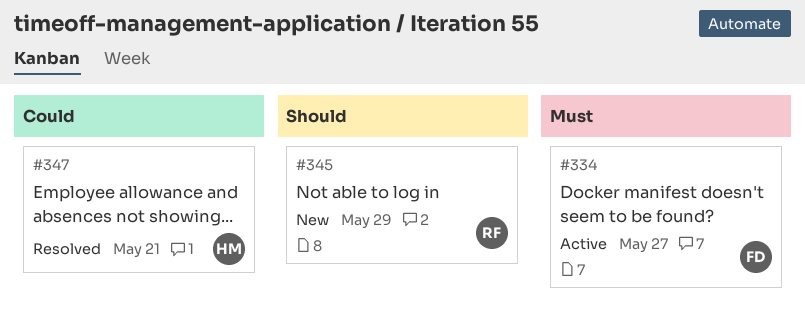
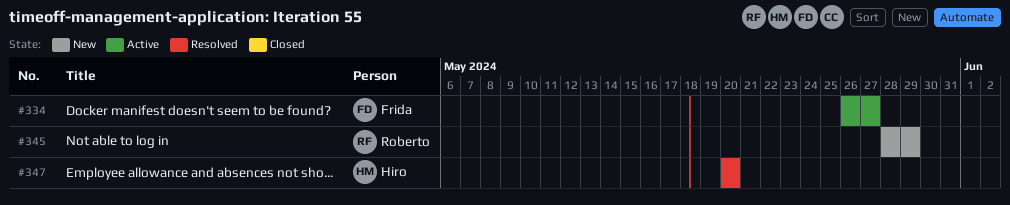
#347, due: May 21 -> May 20

